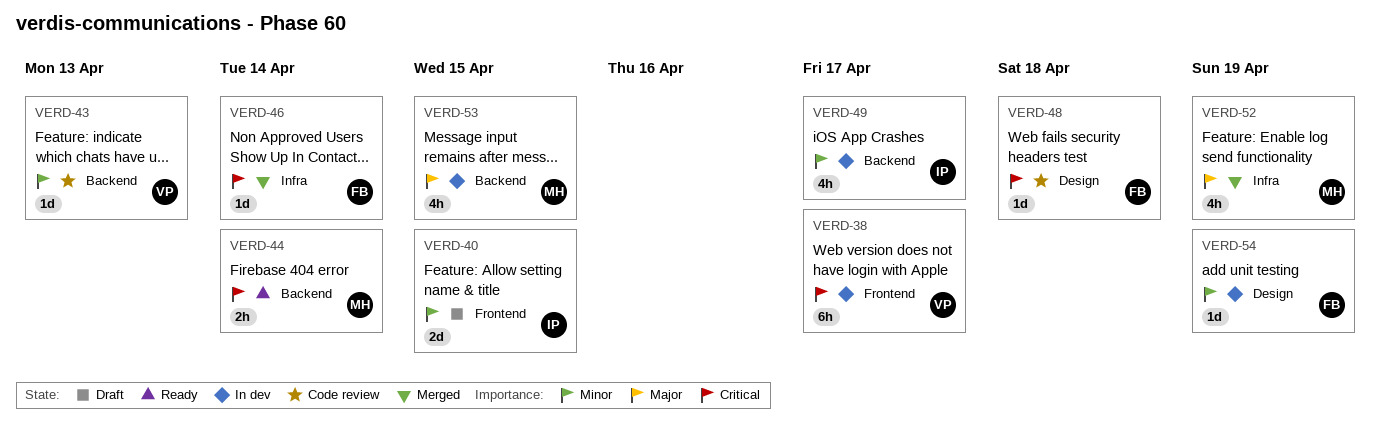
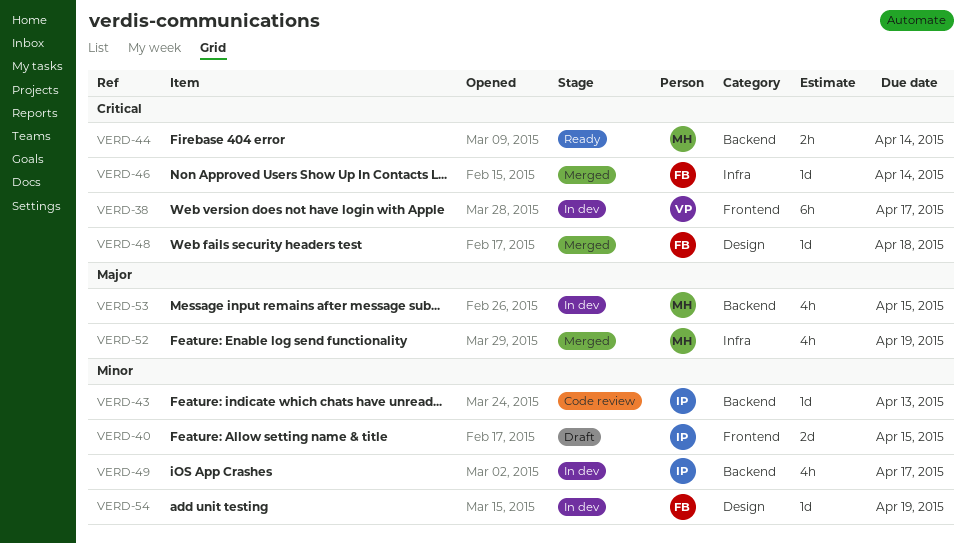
VERD-43, owner: VP -> IP
VERD-48, status: Code review -> Merged

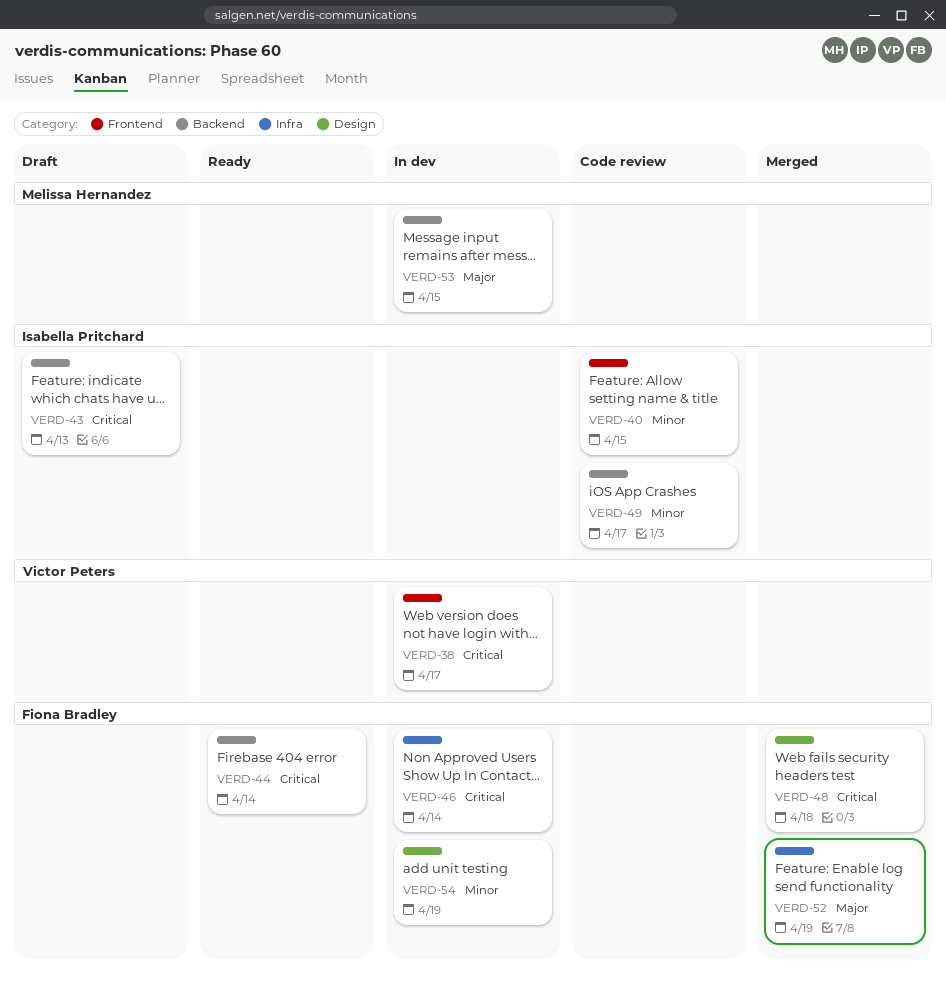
VERD-40, status: Draft -> Code review
VERD-43, status: Code review -> Draft
VERD-43, priority: Minor -> Critical
VERD-44, owner: Melissa Hernandez -> Fiona Bradley
VERD-46, status: Merged -> In dev
VERD-49, status: In dev -> Code review
VERD-52, owner: Melissa Hernandez -> Fiona Bradley

